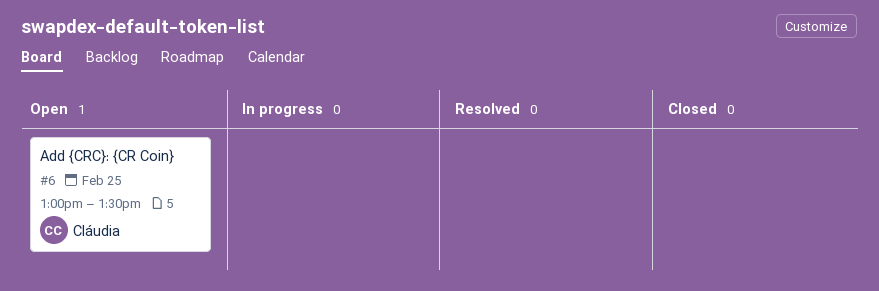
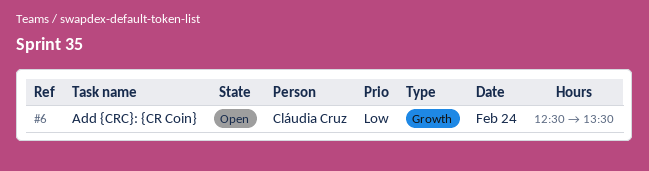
#6, day: Feb 25 -> Feb 24
#6, begins: 13:00 -> 12:30

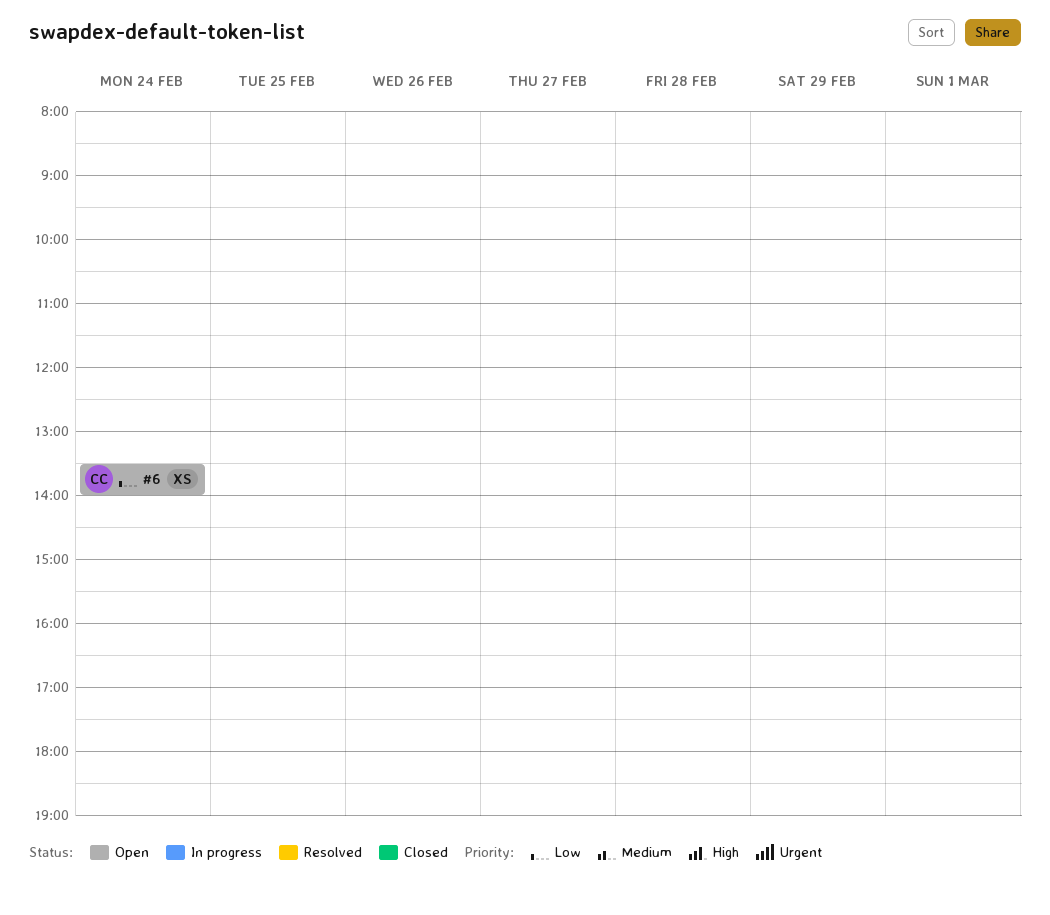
#6, begins: 12:30 -> 13:30
#6, ends: 13:30 -> 14:00

